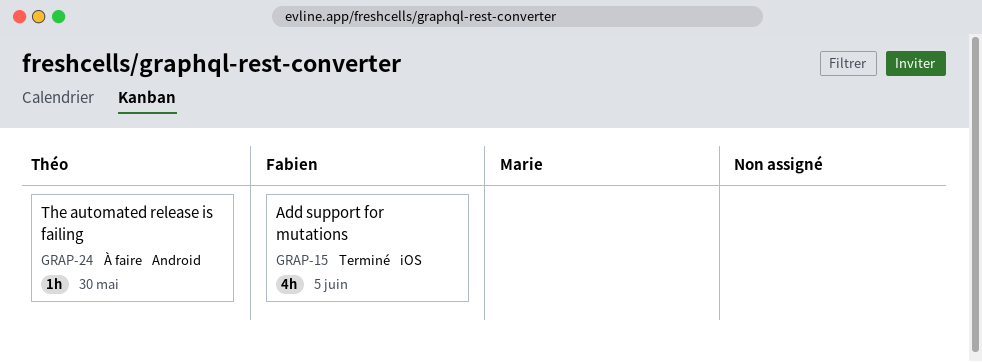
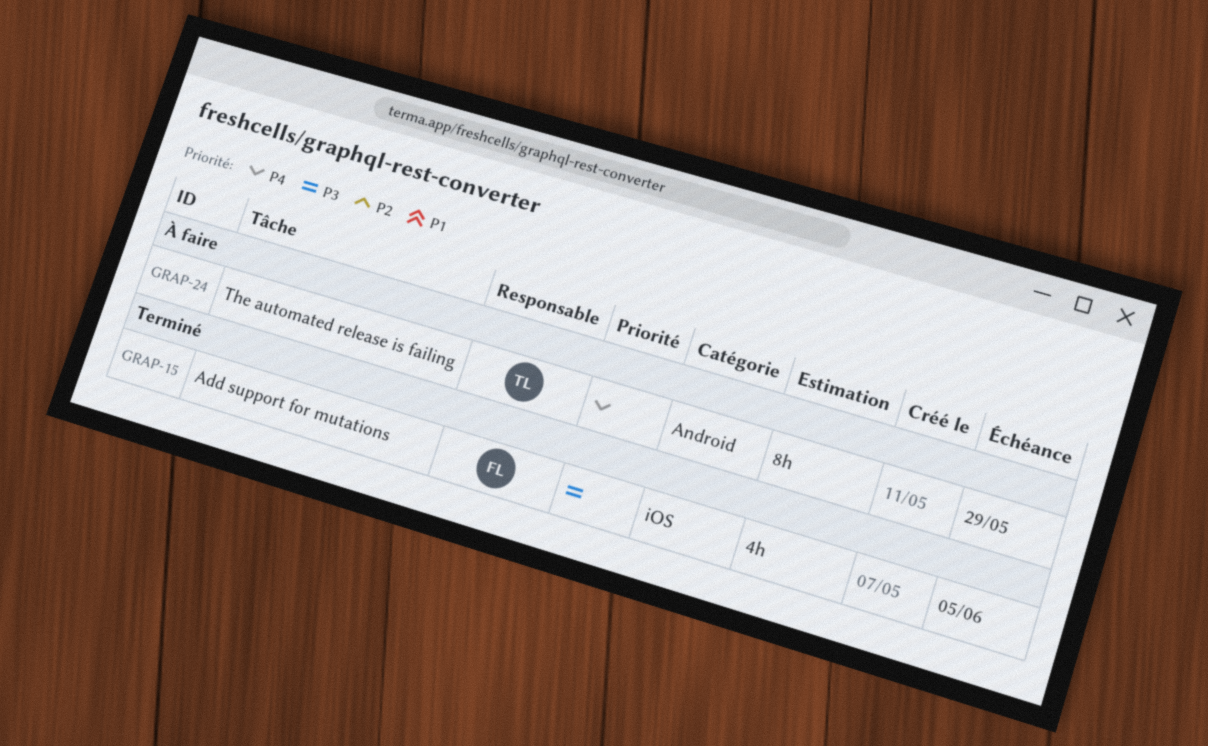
GRAP-24, estimate: 1h -> 8h
GRAP-24, due: May 30 -> May 29

